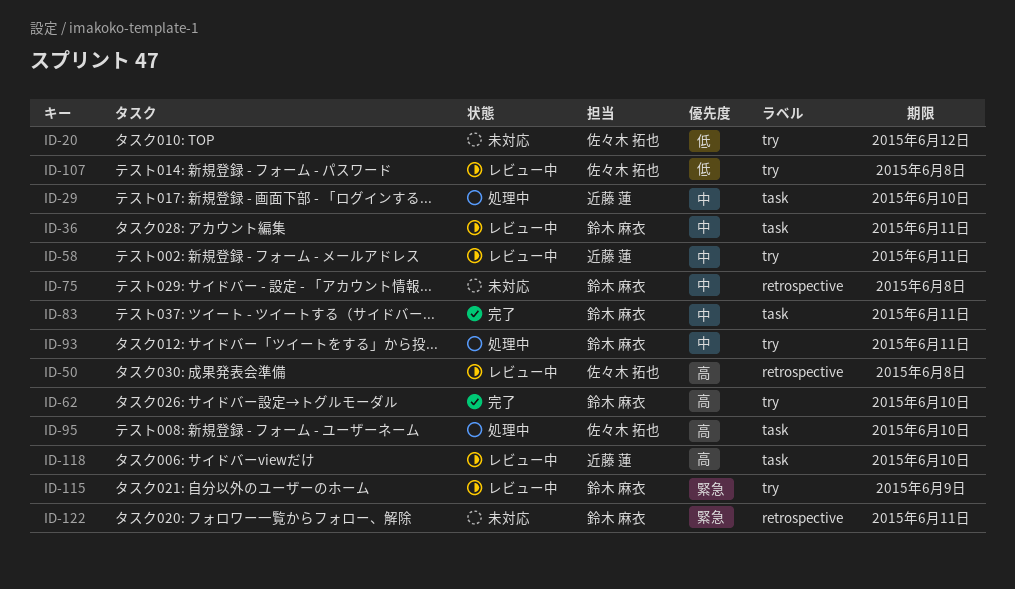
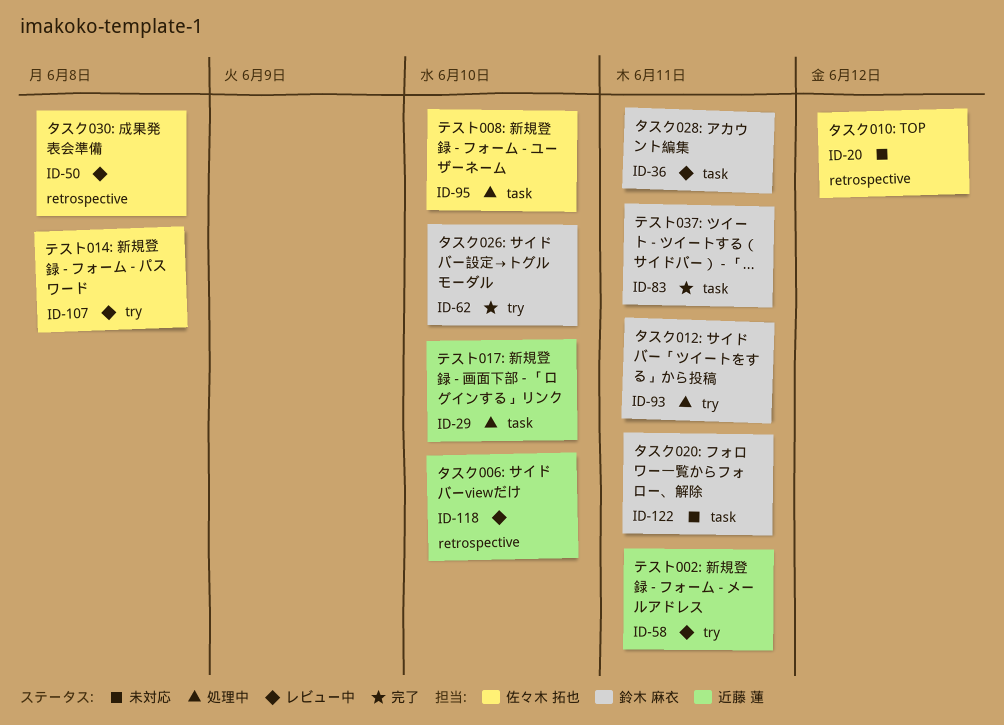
ID-20, label: try -> retrospective
ID-75: present -> none
ID-115: present -> none
ID-118, label: task -> retrospective
ID-122, label: retrospective -> task

